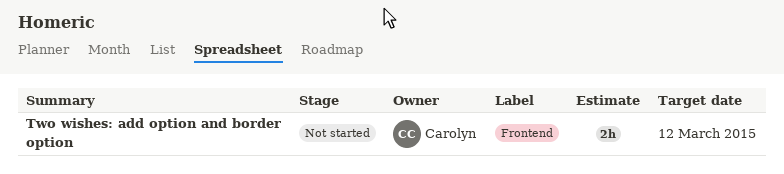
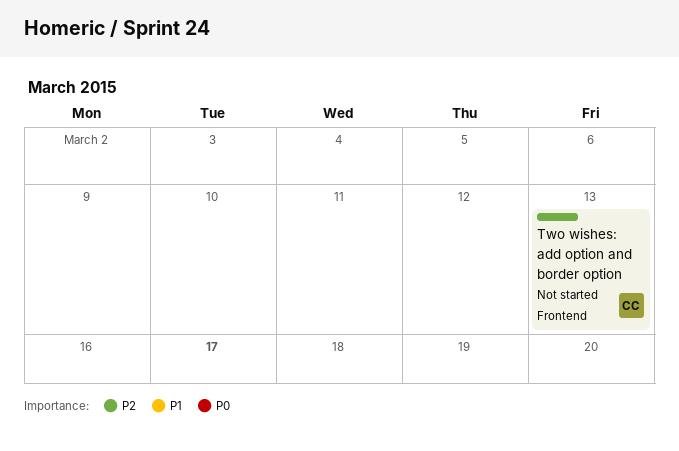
Two wishes: add option and border option, due: Mar 12 -> Mar 13

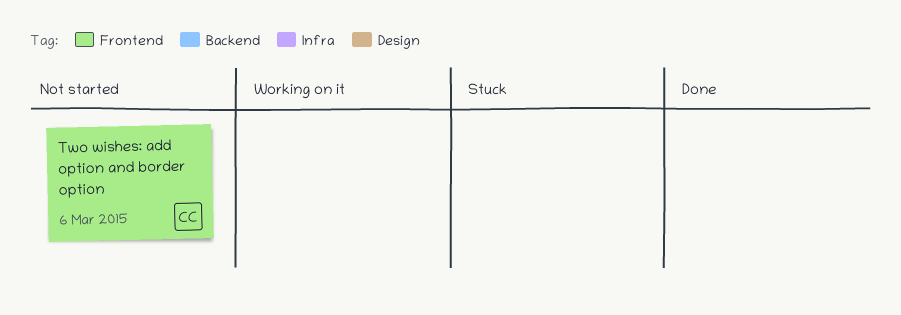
Two wishes: add option and border option, due: Mar 13 -> Mar 6

